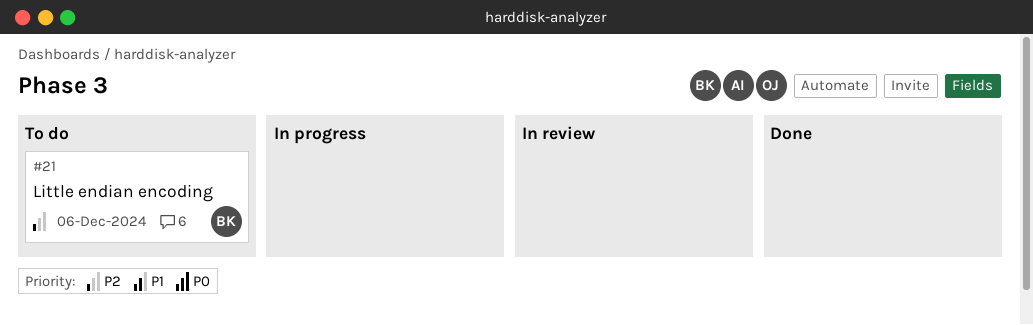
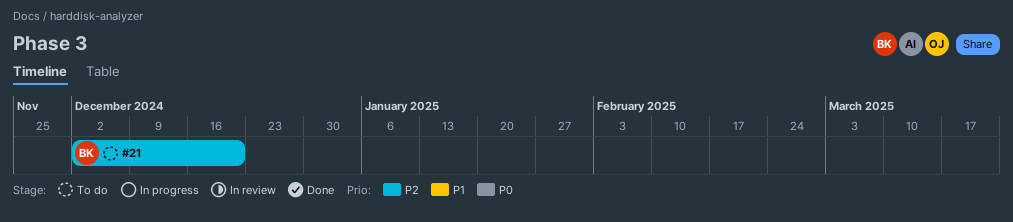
#21, due: Dec 6 -> Dec 20

